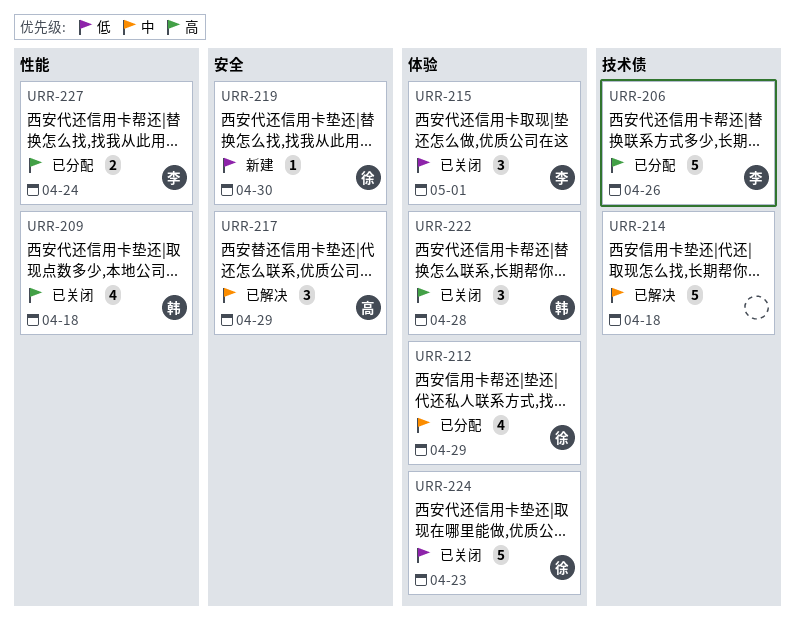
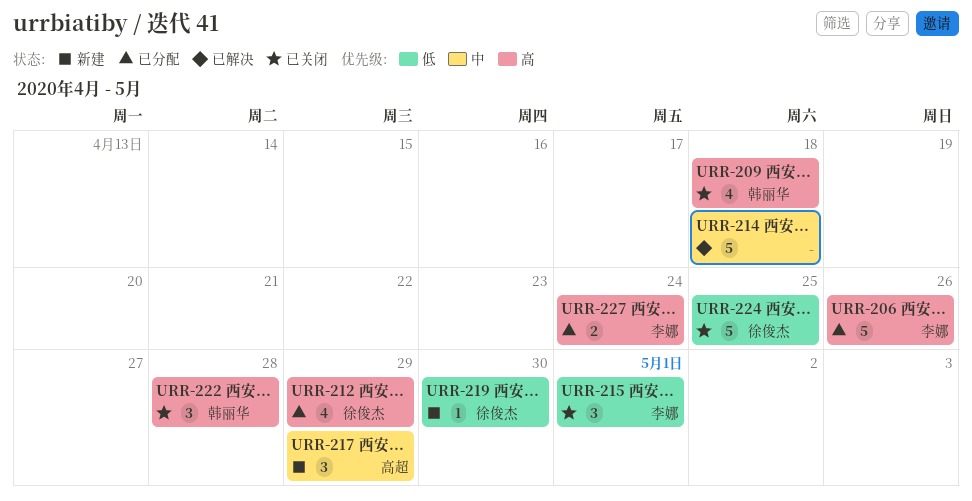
URR-212, priority: 中 -> 高
URR-217, status: 已解决 -> 新建
URR-224, due: Apr 23 -> Apr 25

